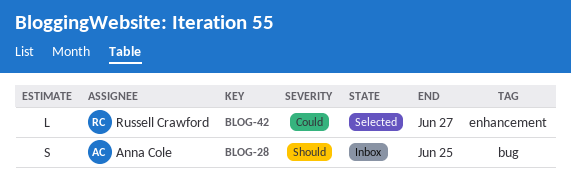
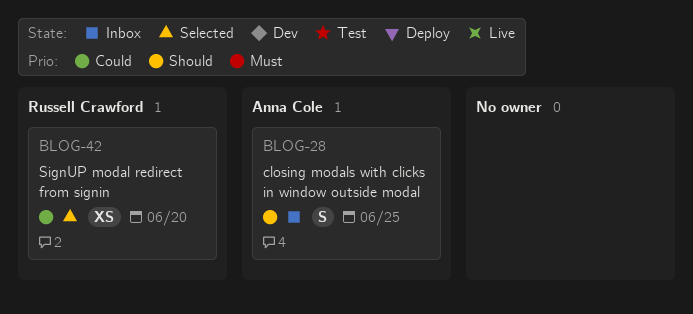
BLOG-42, estimate: L -> XS
BLOG-42, due: Jun 27 -> Jun 20

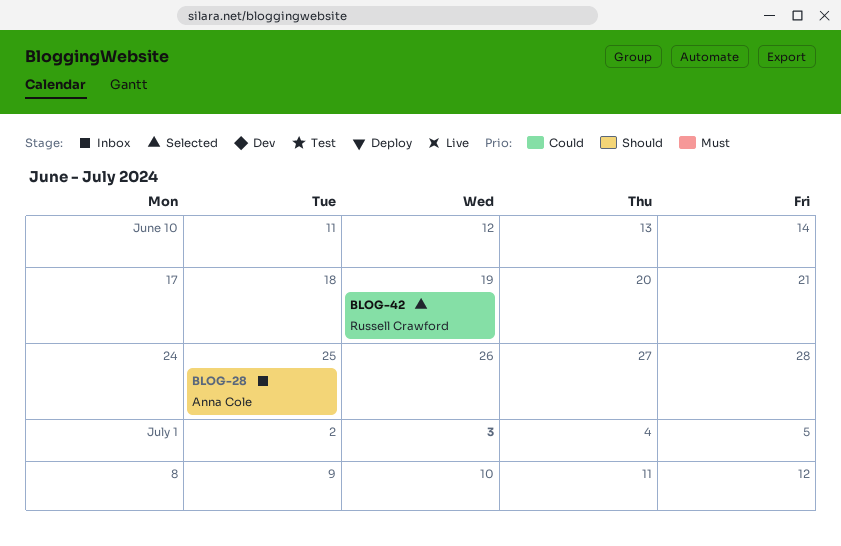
BLOG-42, due: Jun 20 -> Jun 19

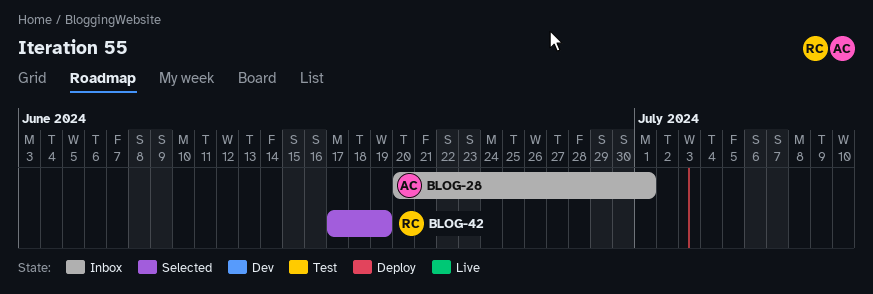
BLOG-28, due: Jun 25 -> Jul 1

